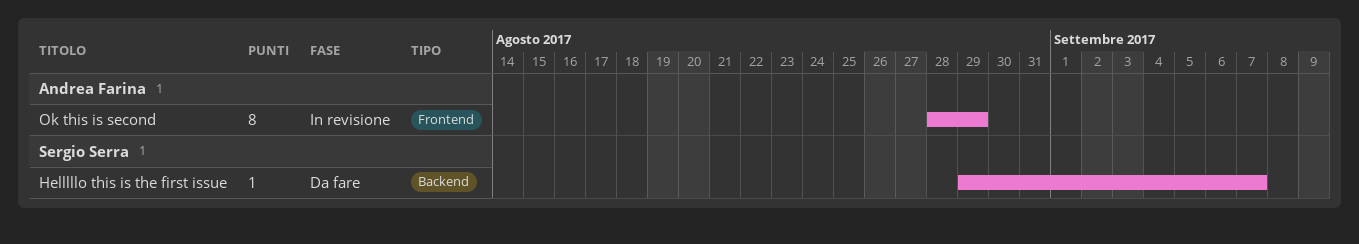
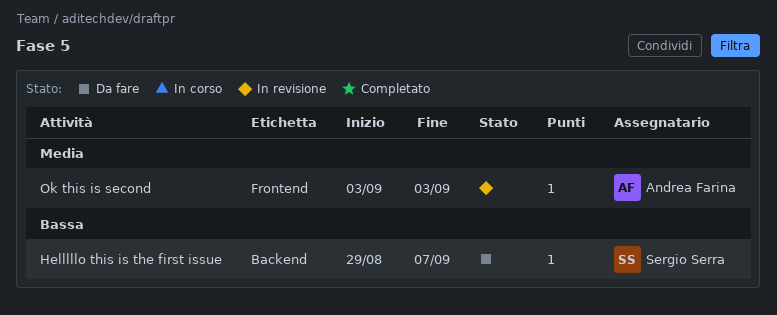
Ok this is second, estimate: 8 -> 1
Ok this is second, start: Aug 28 -> Sep 3
Ok this is second, due: Aug 29 -> Sep 3

